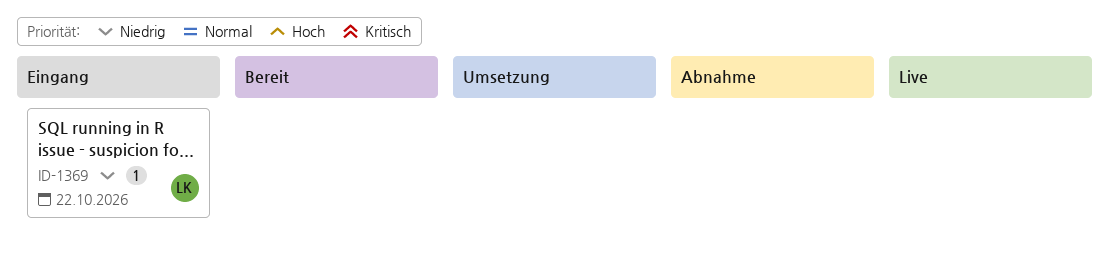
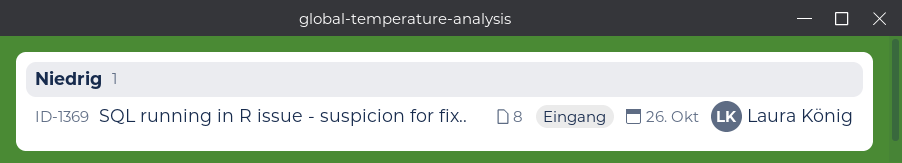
ID-1369, due: Oct 22 -> Oct 26

